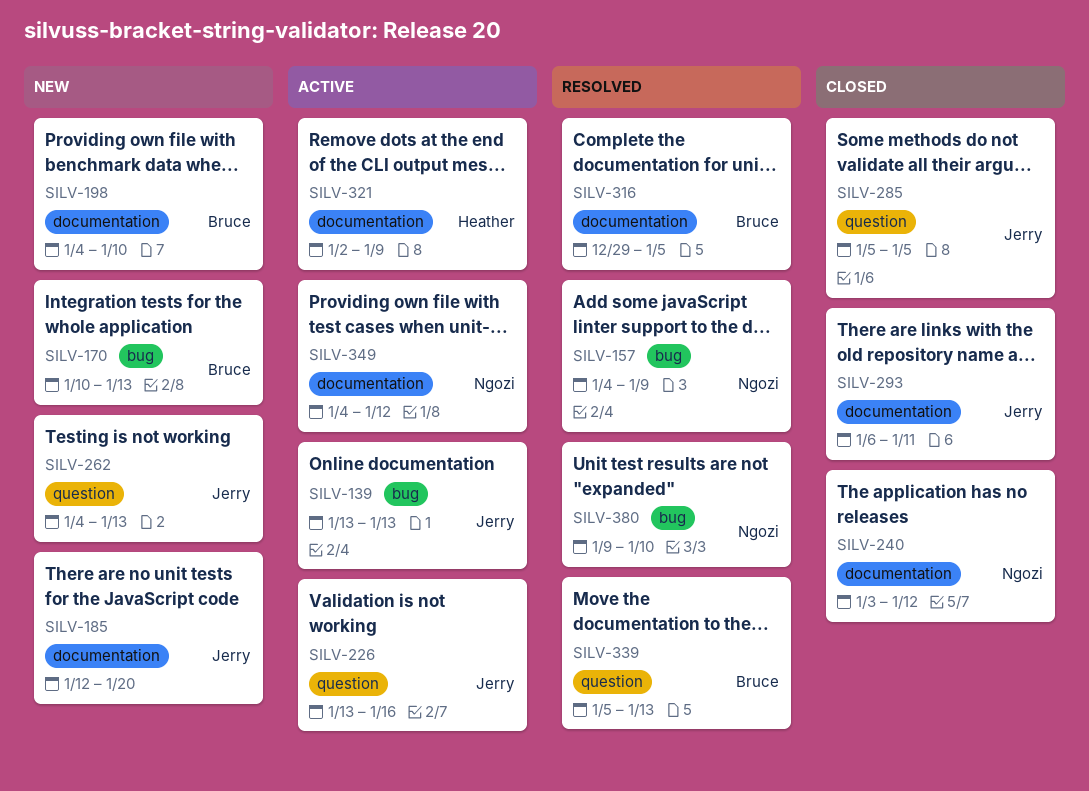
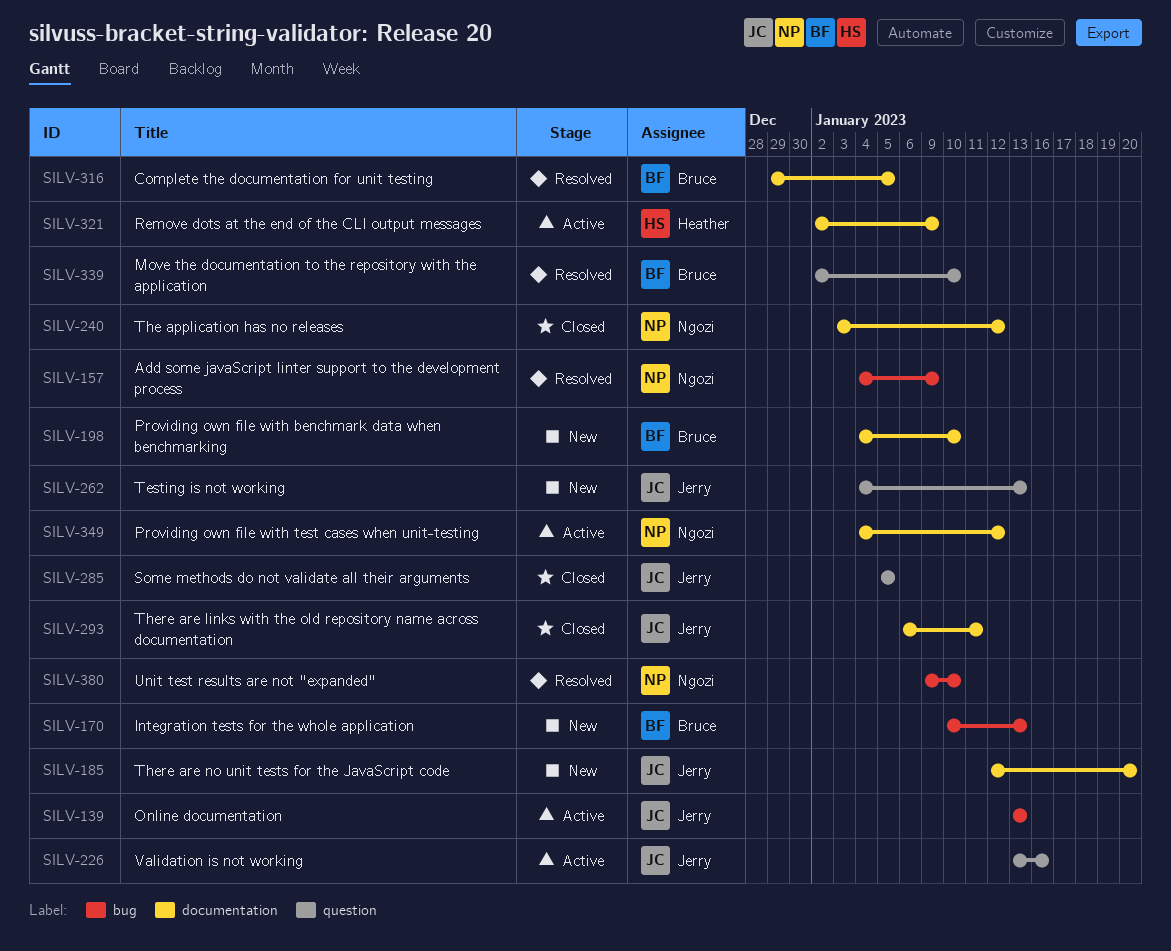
SILV-339, start: Jan 5 -> Jan 2
SILV-339, due: Jan 13 -> Jan 10

